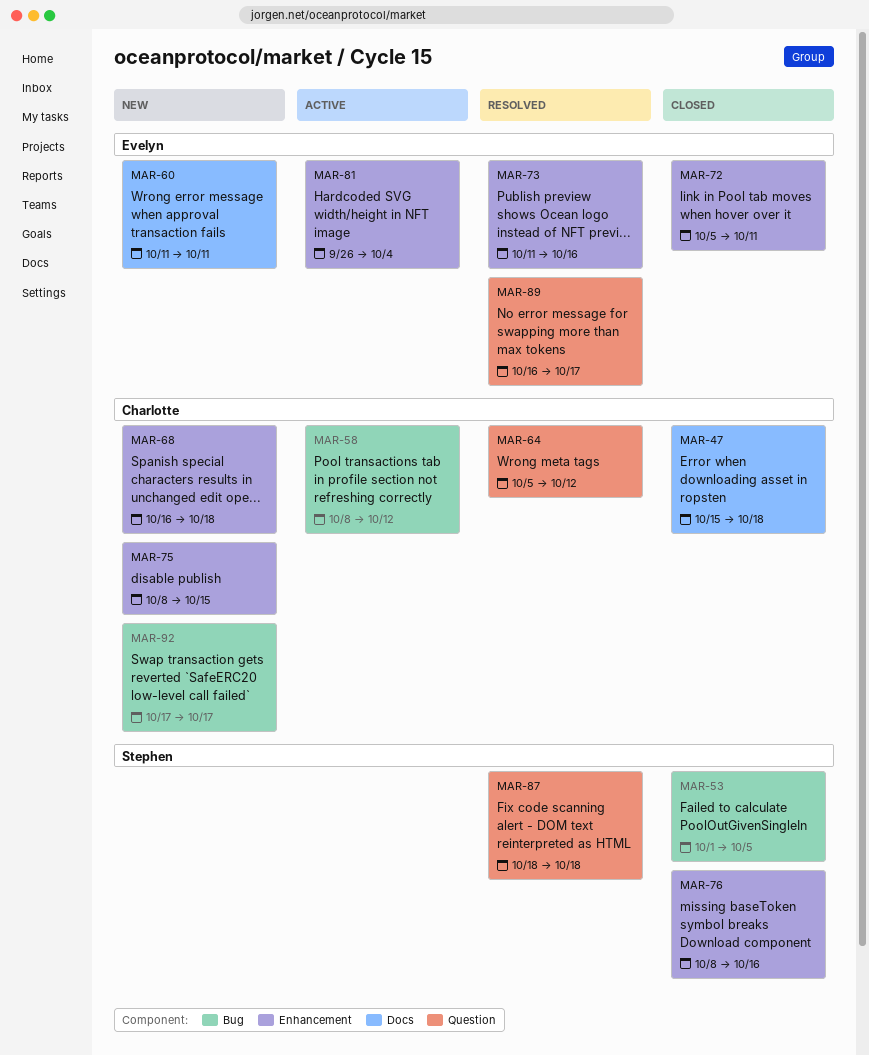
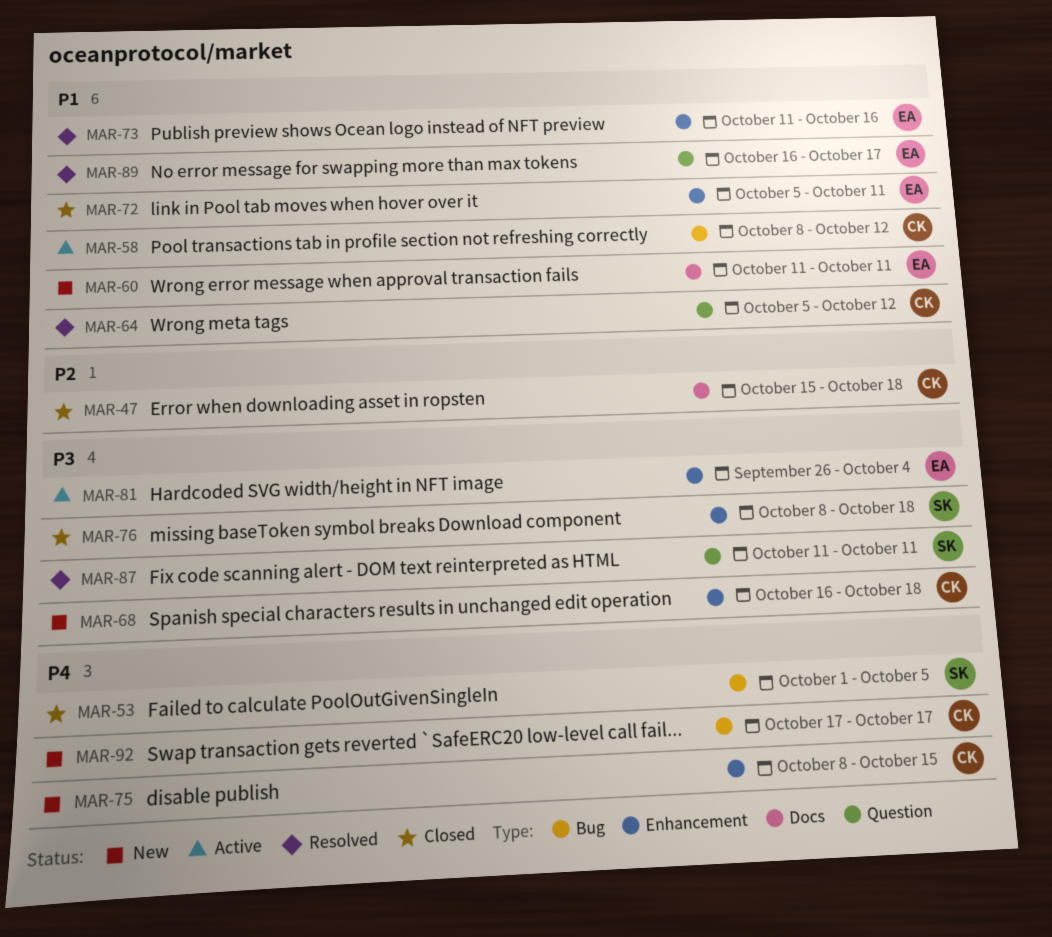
MAR-76, due: Oct 16 -> Oct 18
MAR-87, start: Oct 18 -> Oct 11
MAR-87, due: Oct 18 -> Oct 11

